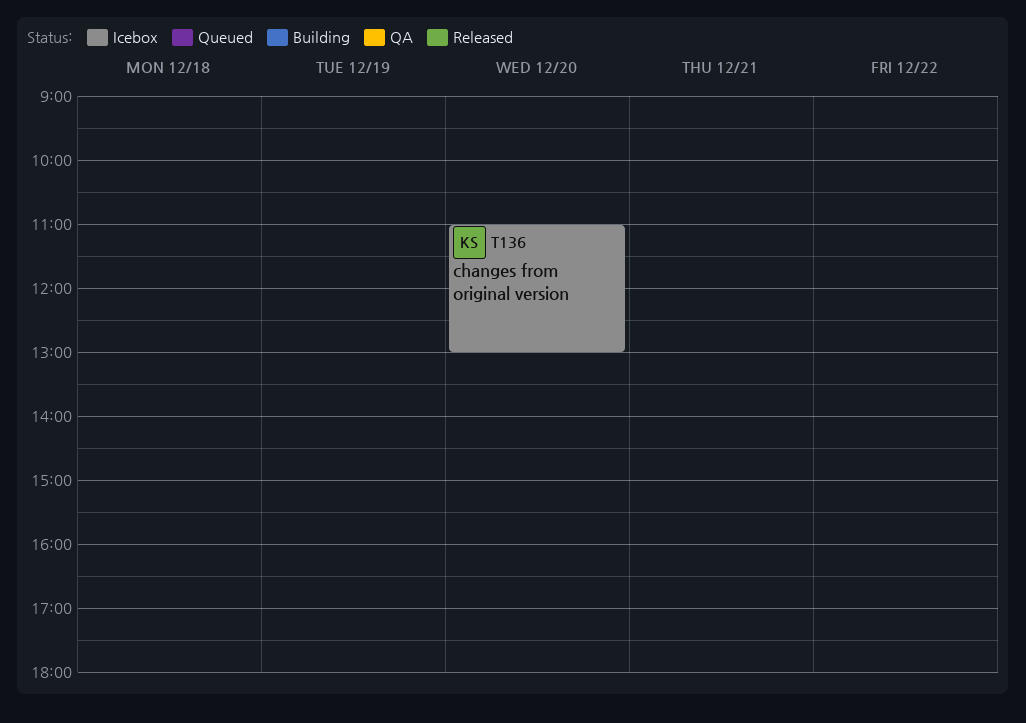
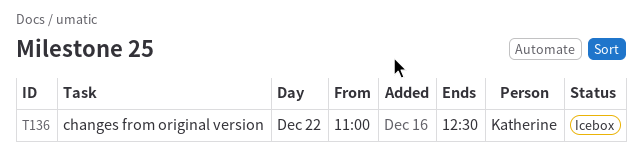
T136, day: Dec 20 -> Dec 22
T136, ends: 13:00 -> 12:30

